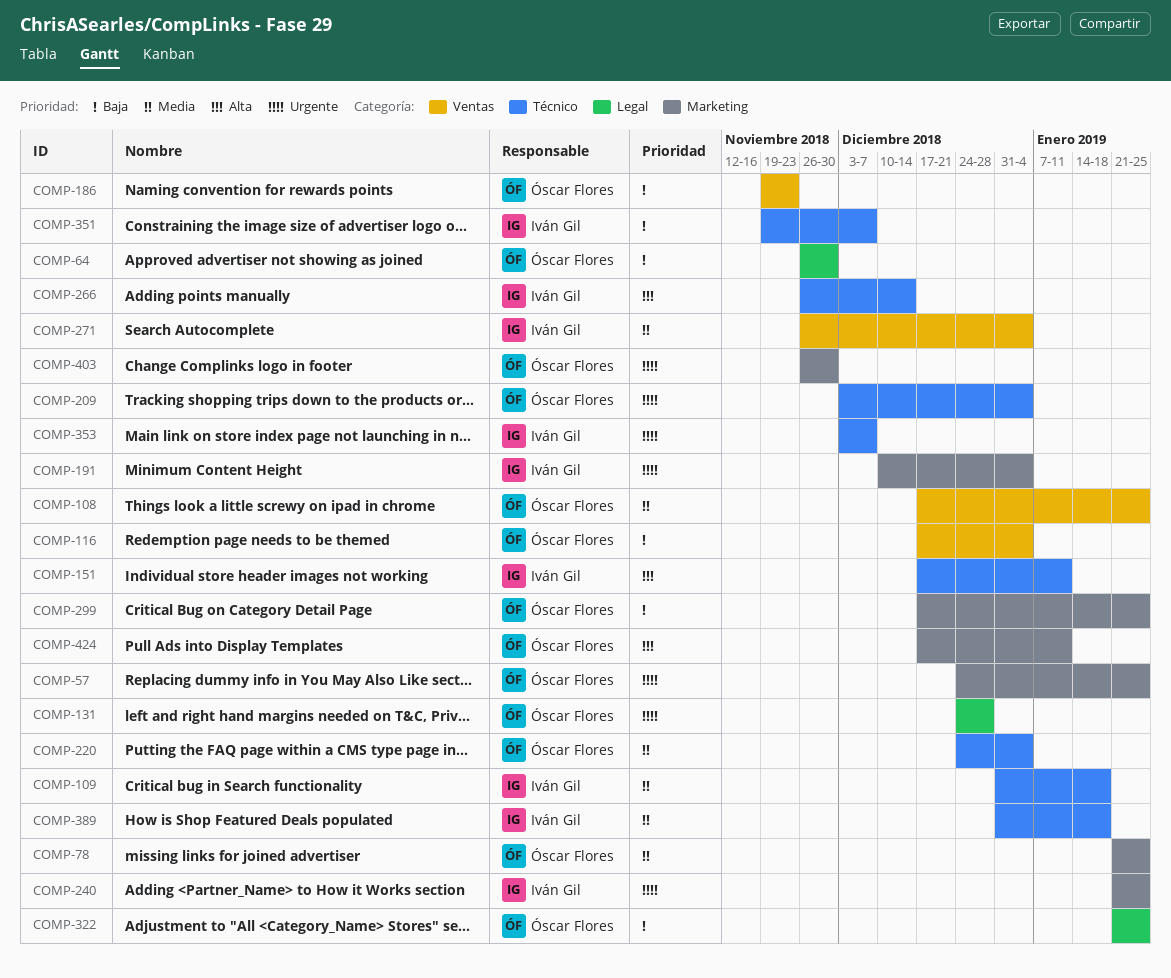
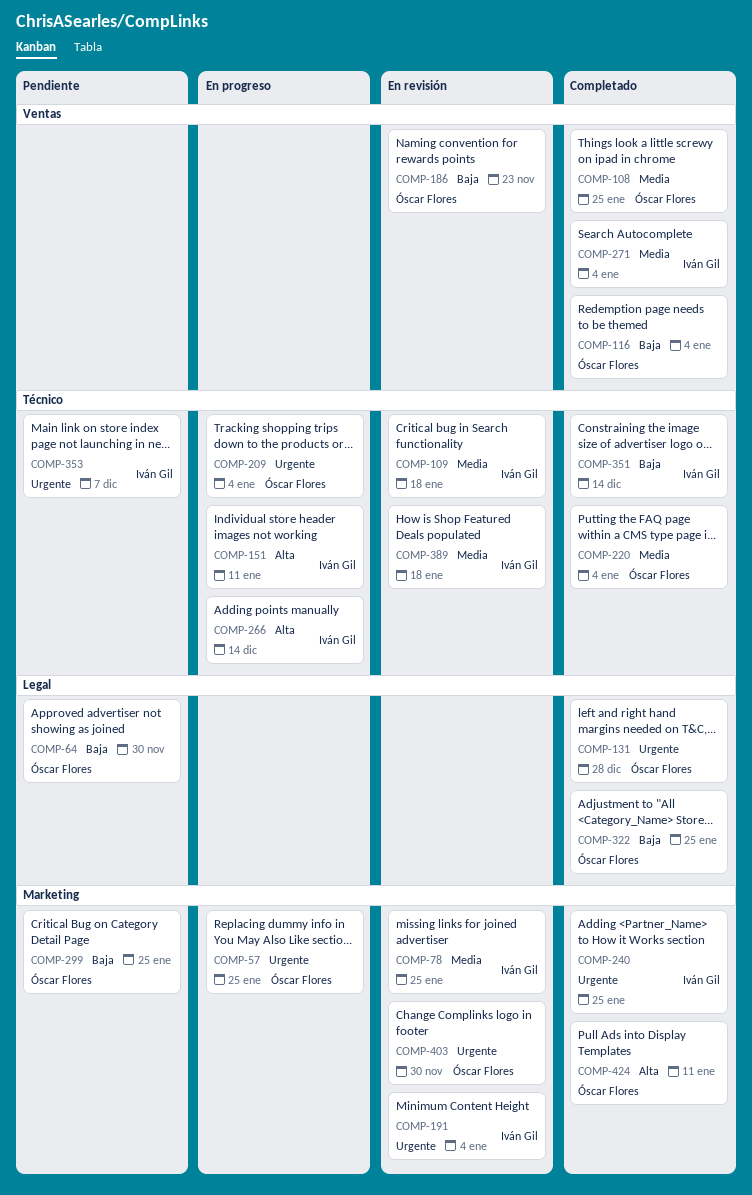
COMP-78, owner: Óscar Flores -> Iván Gil
COMP-351, due: Dec 7 -> Dec 14

